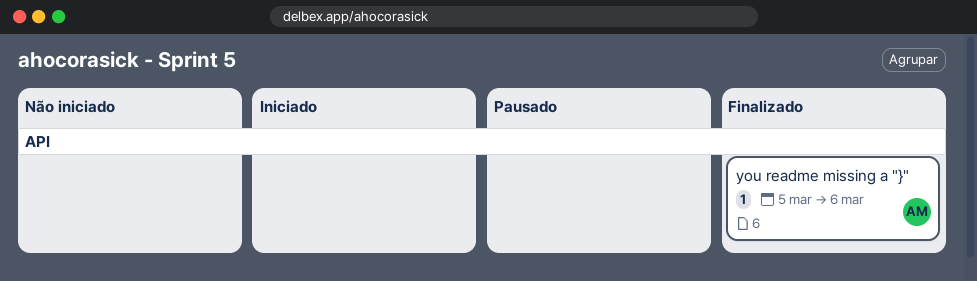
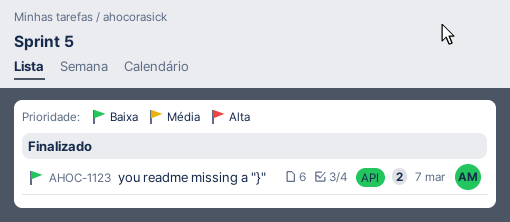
you readme missing a "}", estimate: 1 -> 2
you readme missing a "}", due: Mar 6 -> Mar 7

